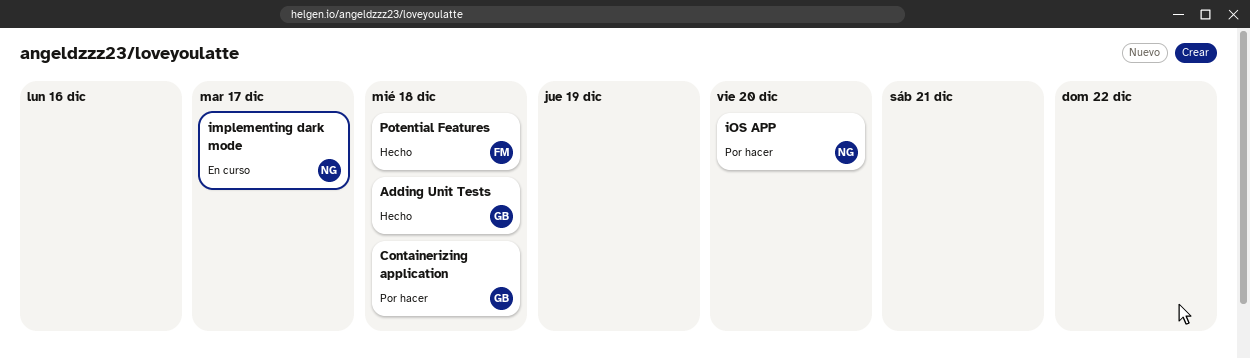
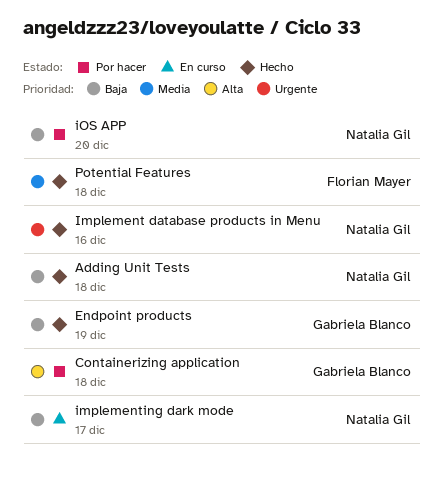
Adding Unit Tests, owner: Gabriela Blanco -> Natalia Gil
Endpoint products: none -> present
Implement database products in Menu: none -> present

